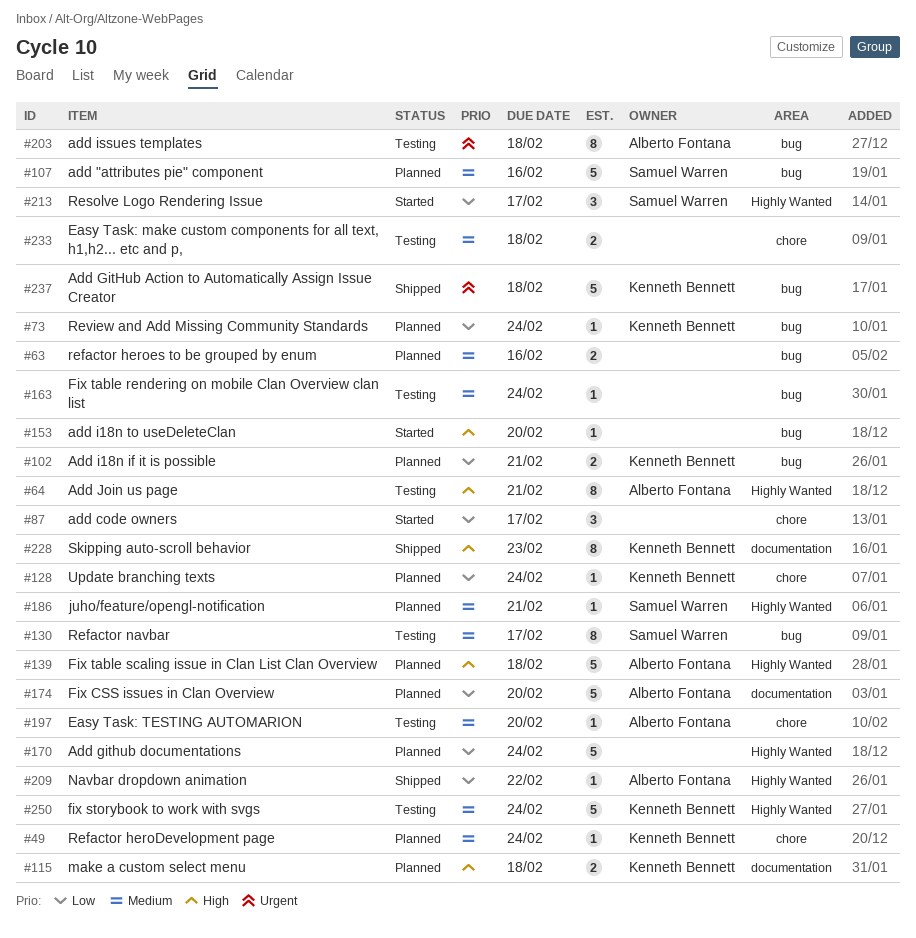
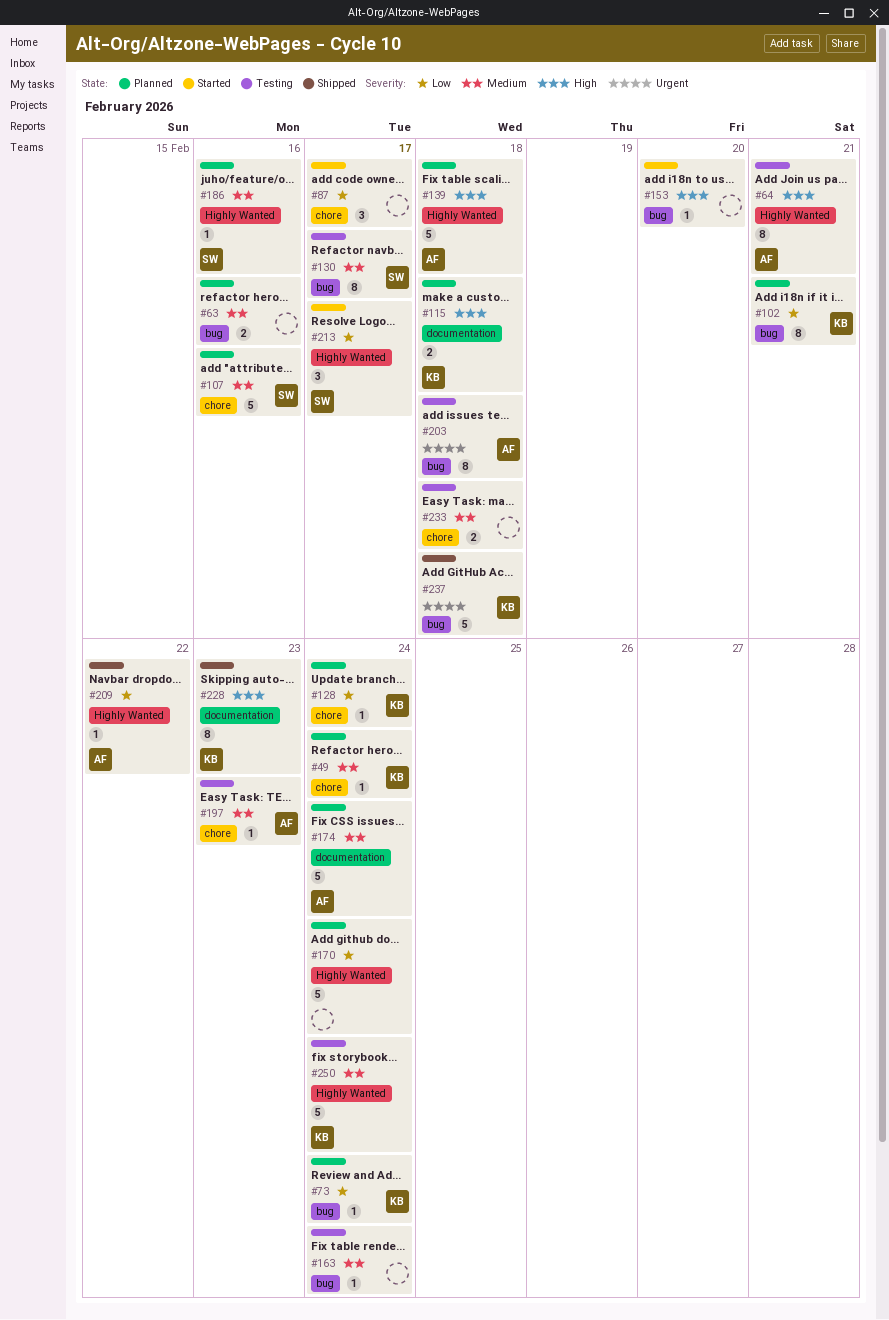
#102, estimate: 2 -> 8
#107, label: bug -> chore
#174, priority: Low -> Medium
#174, due: Feb 20 -> Feb 24
#186, due: Feb 21 -> Feb 16
#197, due: Feb 20 -> Feb 23

